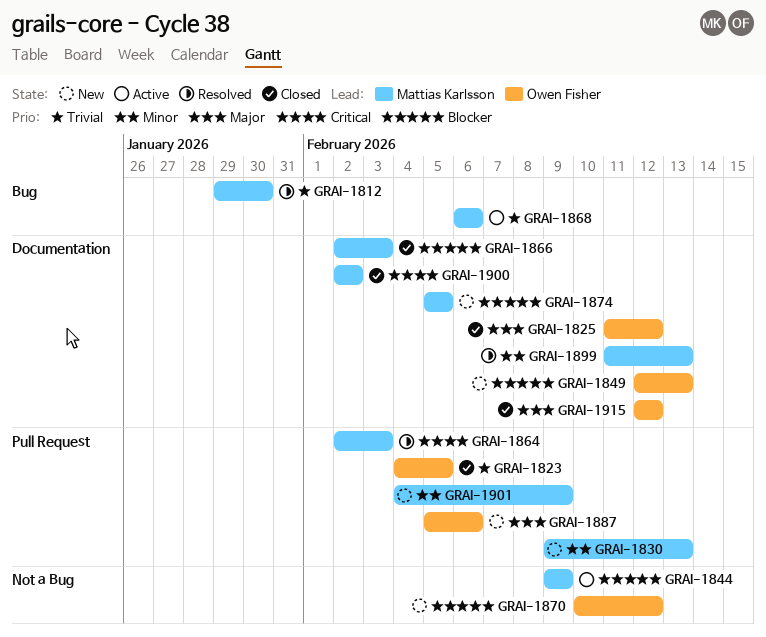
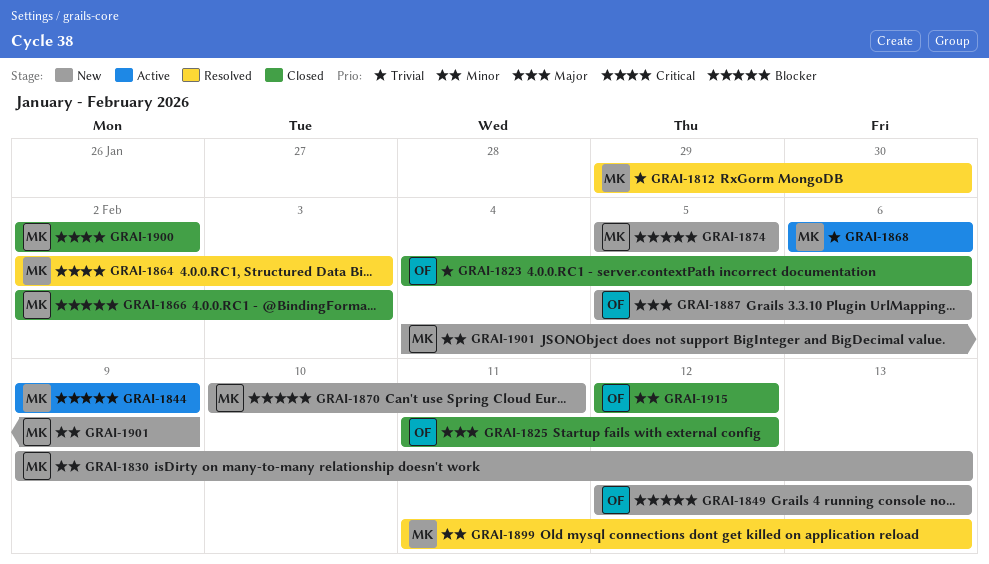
GRAI-1823, due: Feb 5 -> Feb 6
GRAI-1870, owner: Owen Fisher -> Mattias Karlsson
GRAI-1870, due: Feb 12 -> Feb 11
GRAI-1915, priority: Major -> Minor

